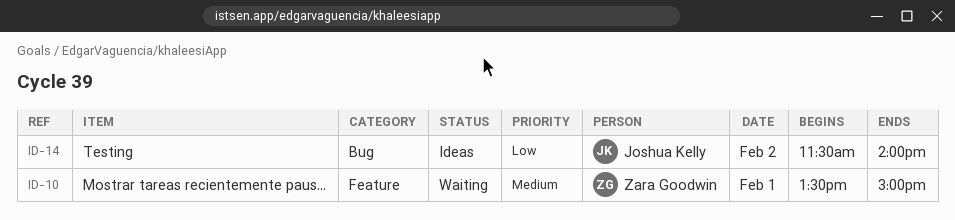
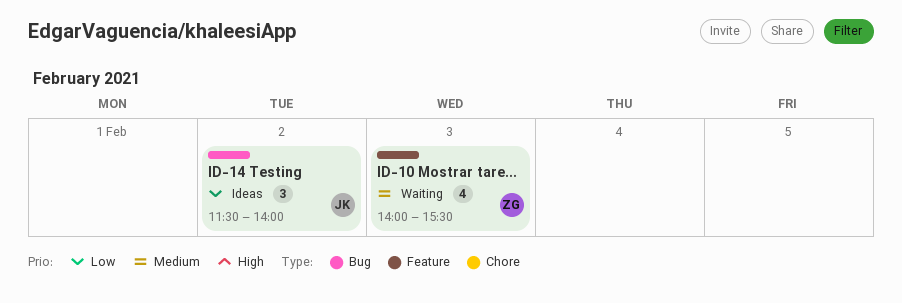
ID-10, day: Feb 1 -> Feb 3
ID-10, begins: 13:30 -> 14:00
ID-10, ends: 15:00 -> 15:30

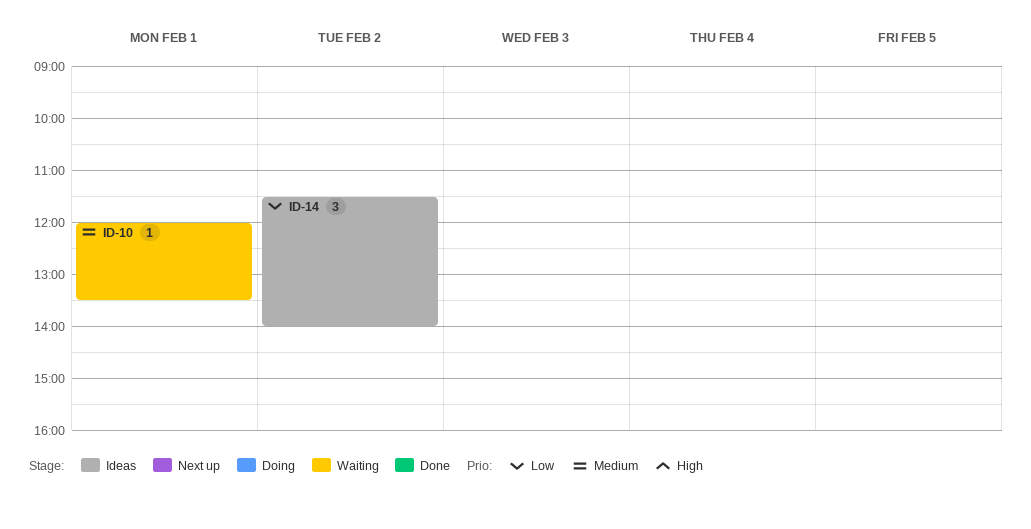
ID-10, estimate: 4 -> 1
ID-10, day: Feb 3 -> Feb 1
ID-10, begins: 14:00 -> 12:00
ID-10, ends: 15:30 -> 13:30

